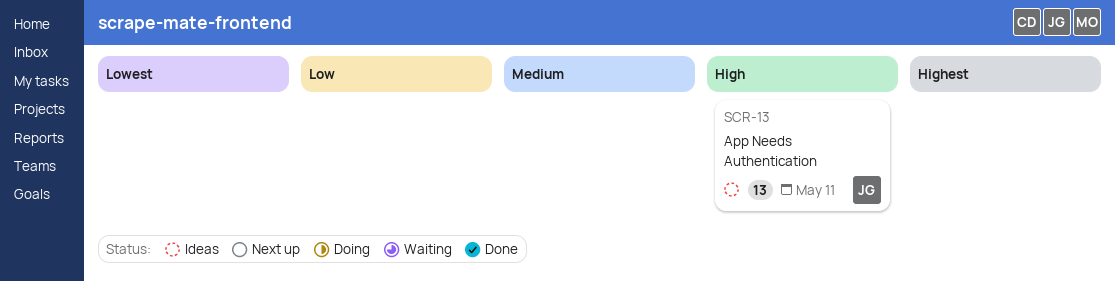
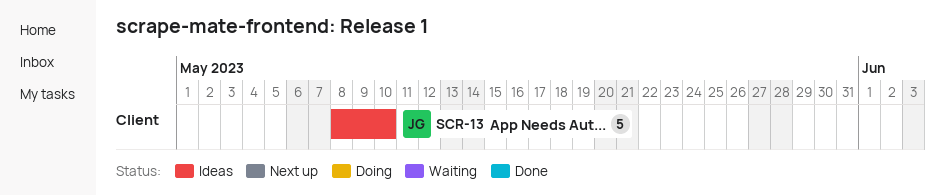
SCR-13, estimate: 13 -> 5
SCR-13, due: May 11 -> May 10

